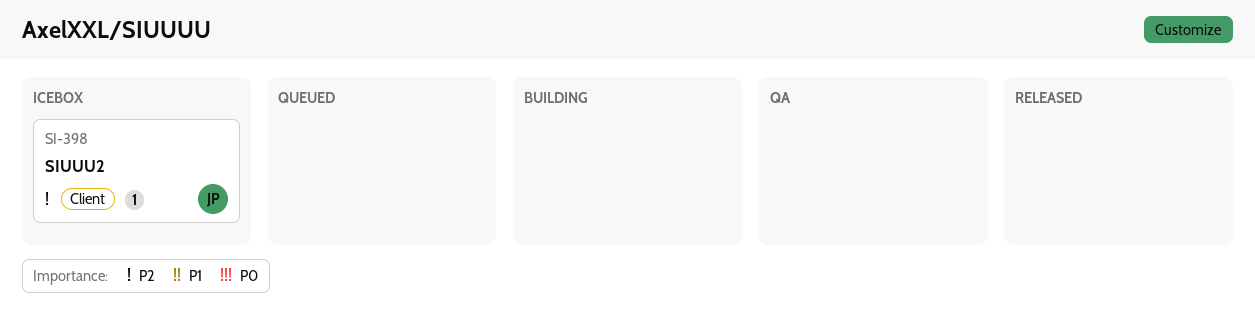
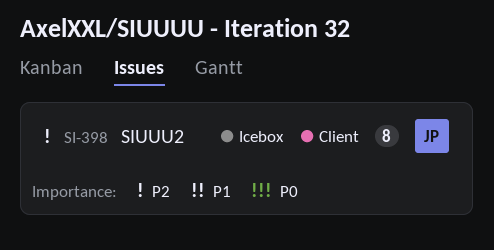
SI-398, estimate: 1 -> 8

